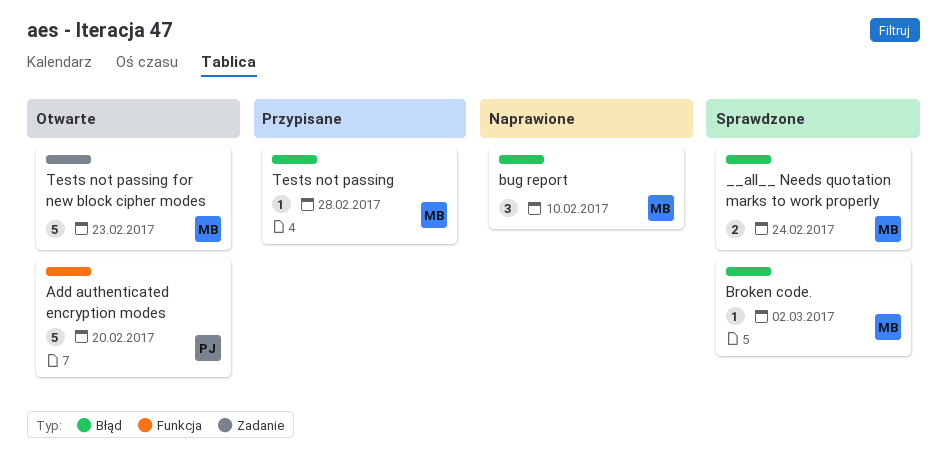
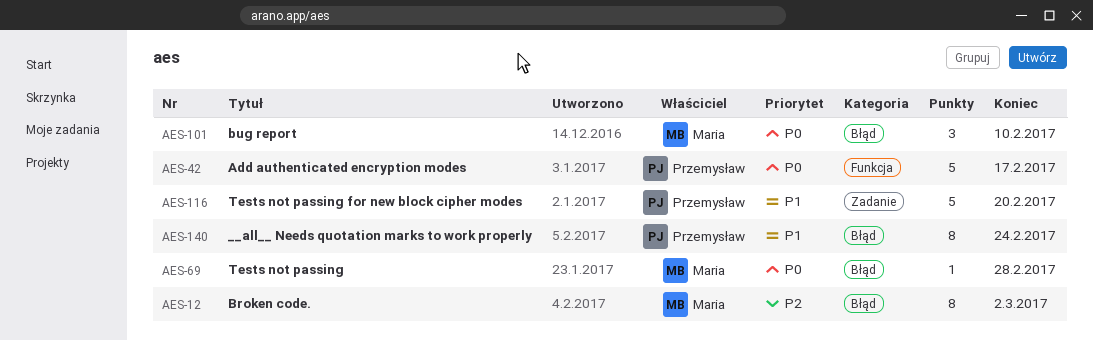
__all__ Needs quotation marks to work properly, owner: Maria -> Przemysław
__all__ Needs quotation marks to work properly, estimate: 2 -> 8
Add authenticated encryption modes, due: Feb 20 -> Feb 17
Broken code., estimate: 1 -> 8
Tests not passing for new block cipher modes, owner: Maria -> Przemysław
Tests not passing for new block cipher modes, due: Feb 23 -> Feb 20

